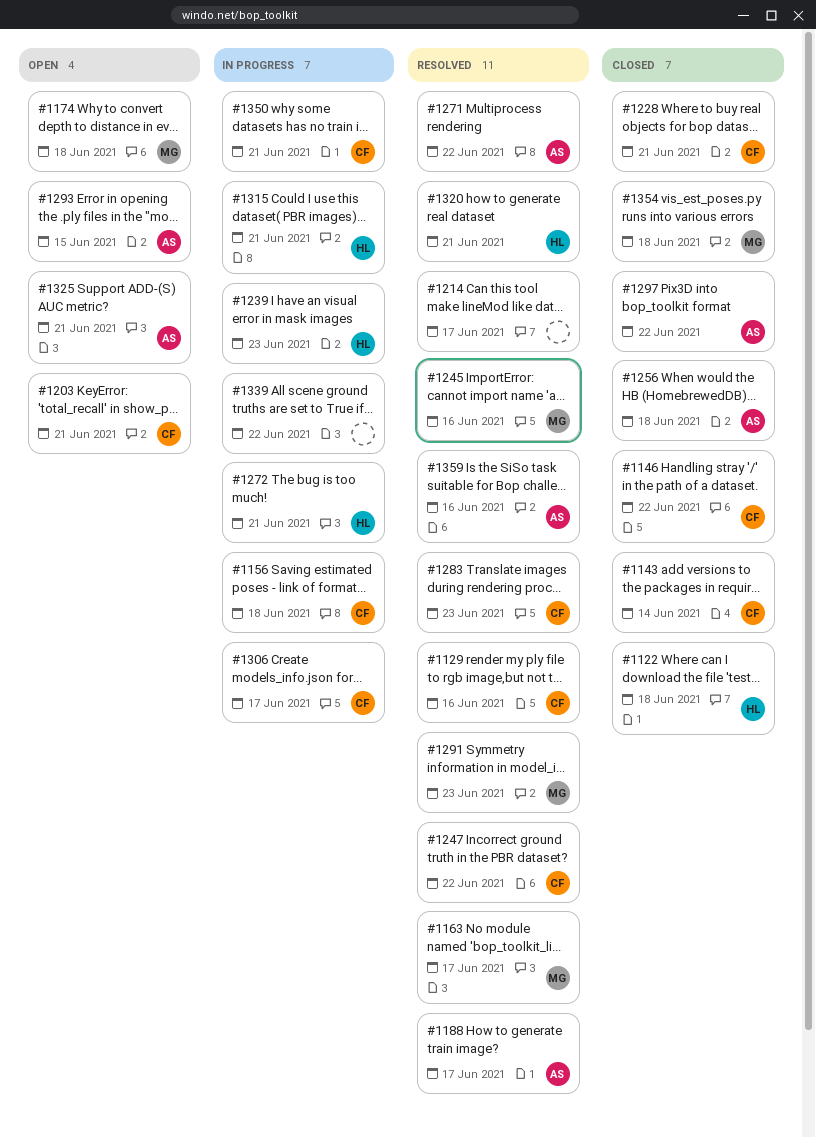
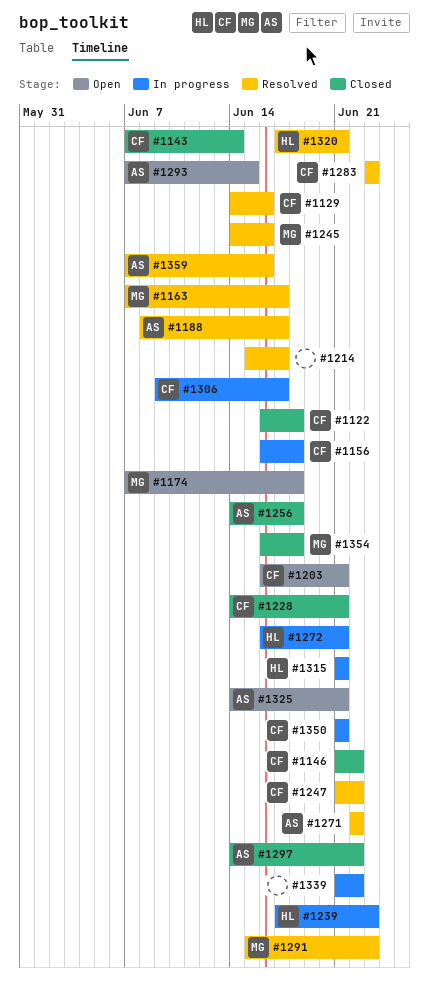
#1122, owner: HL -> CF

